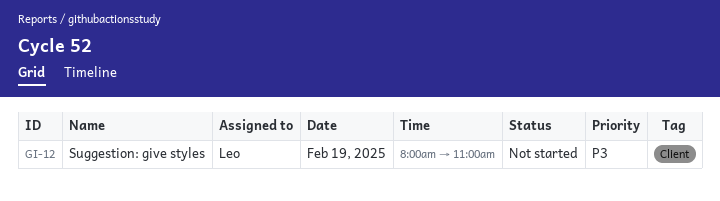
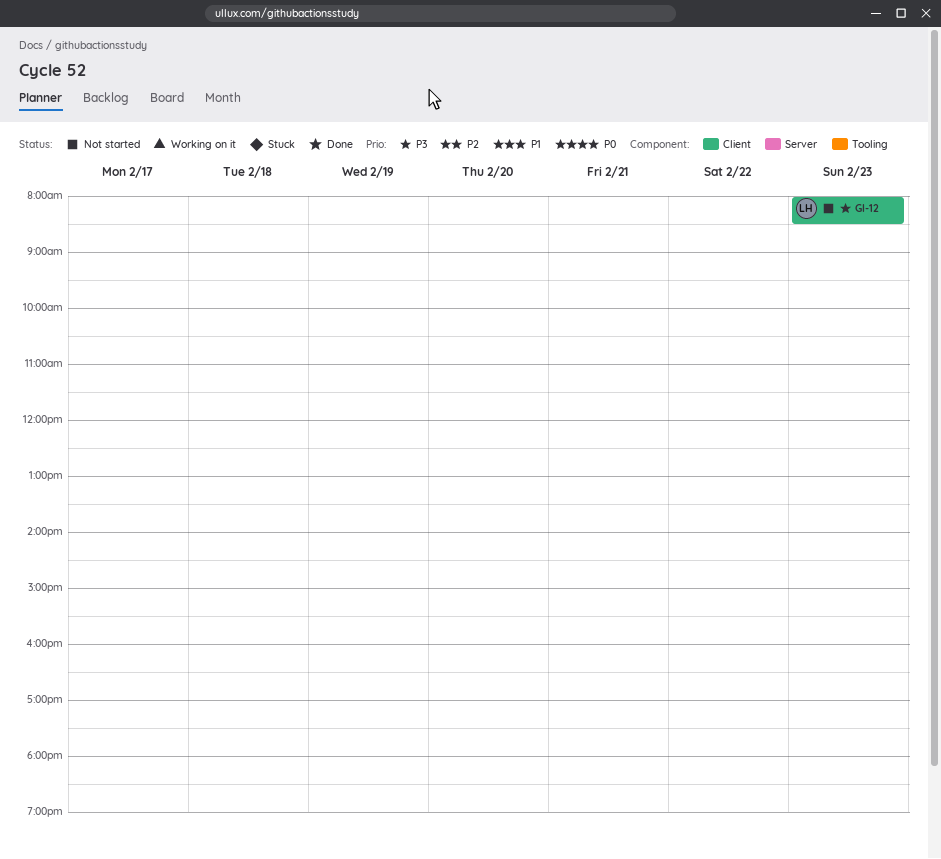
GI-12, day: Feb 19 -> Feb 23
GI-12, ends: 11:00 -> 08:30

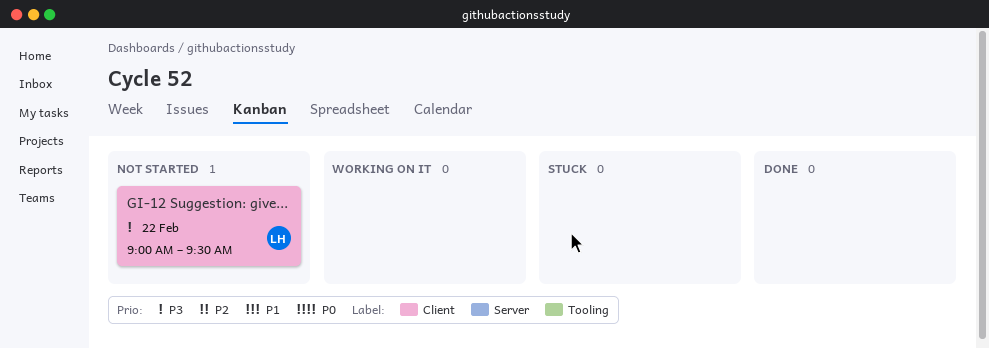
GI-12, day: Feb 23 -> Feb 22
GI-12, begins: 08:00 -> 09:00
GI-12, ends: 08:30 -> 09:30

